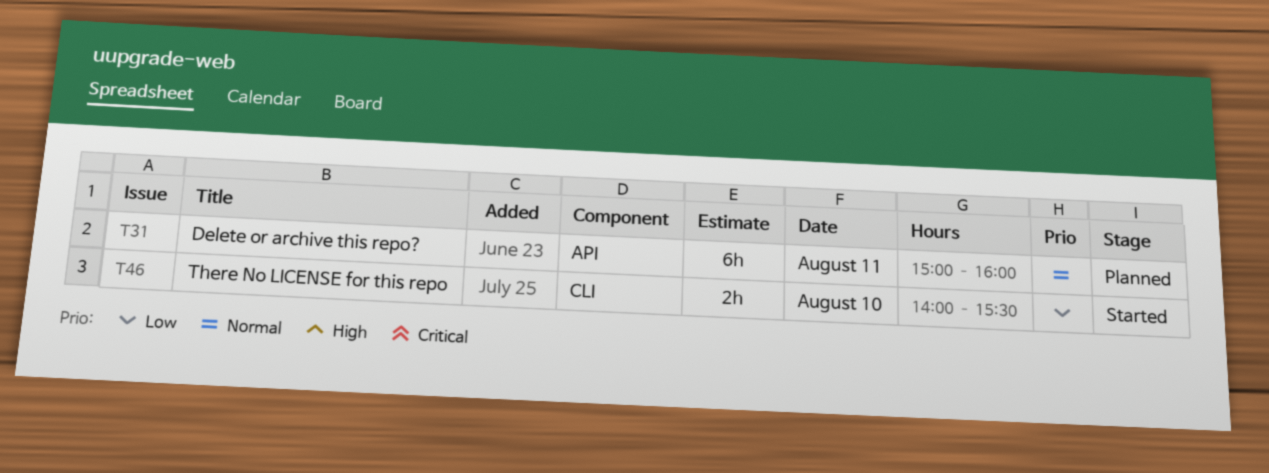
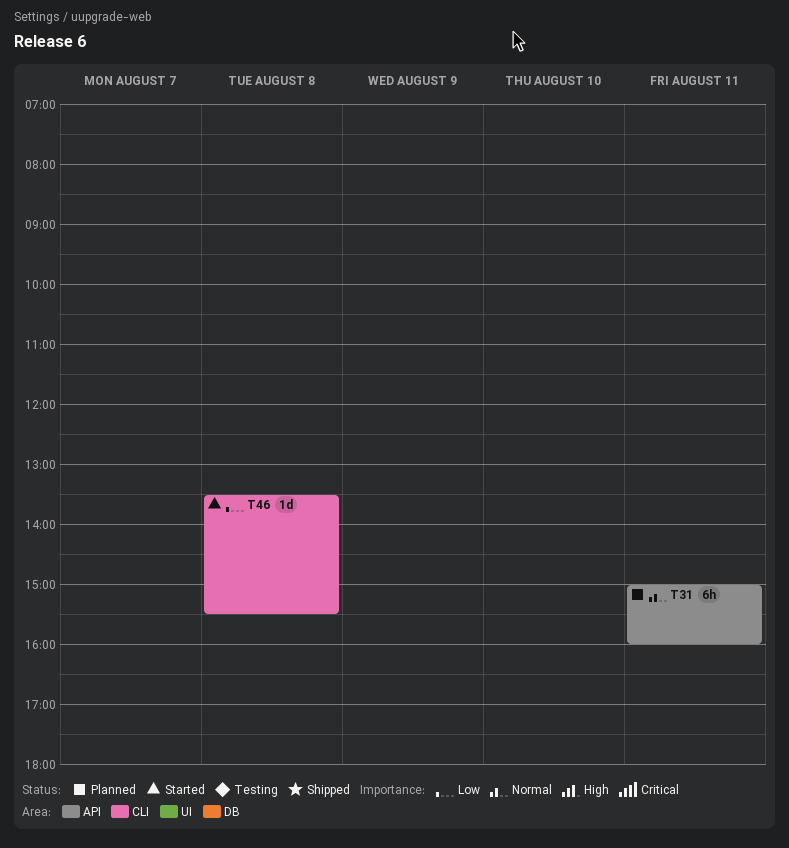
T46, estimate: 2h -> 1d
T46, day: Aug 10 -> Aug 8
T46, begins: 14:00 -> 13:30

